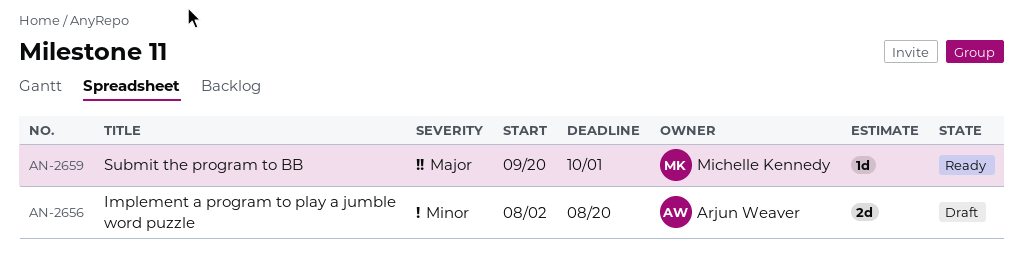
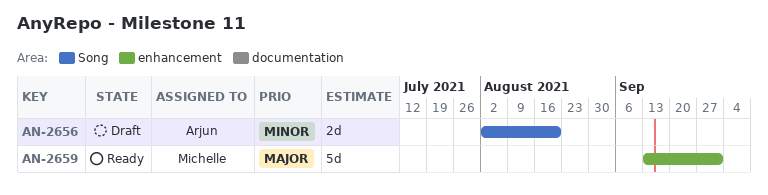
AN-2659, estimate: 1d -> 5d
AN-2659, start: Sep 20 -> Sep 13

